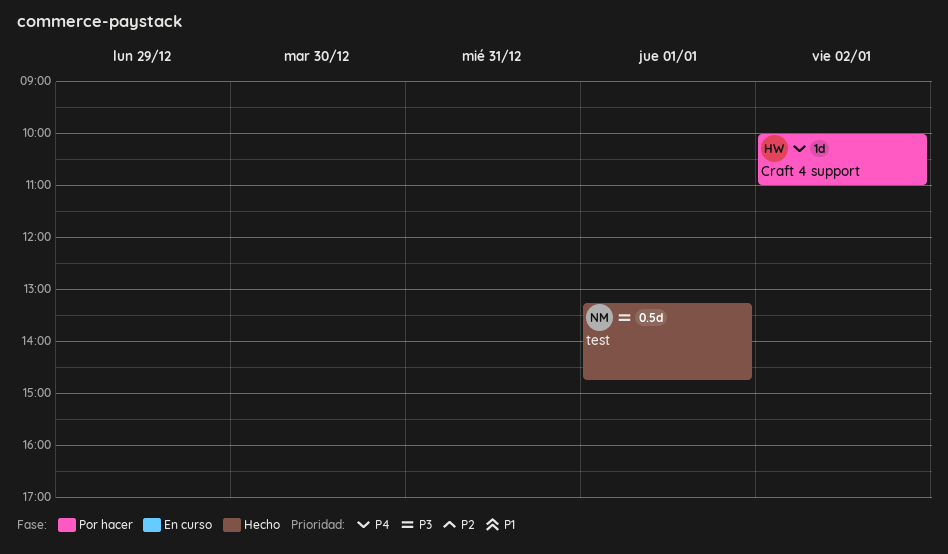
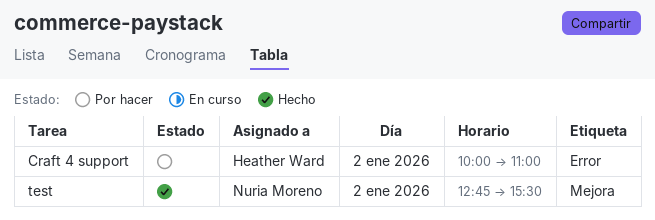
test, day: Jan 1 -> Jan 2
test, begins: 13:15 -> 12:45
test, ends: 14:45 -> 15:30

